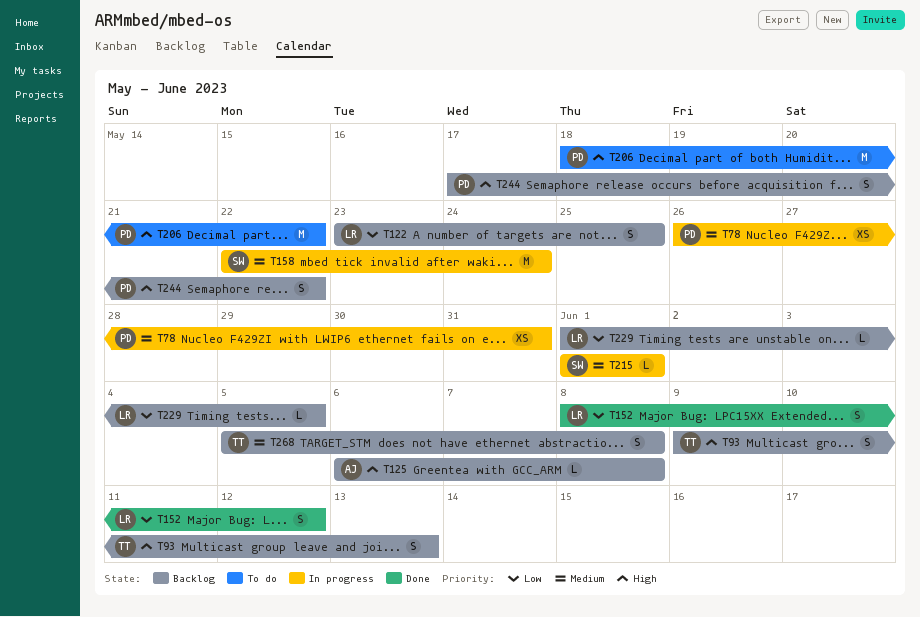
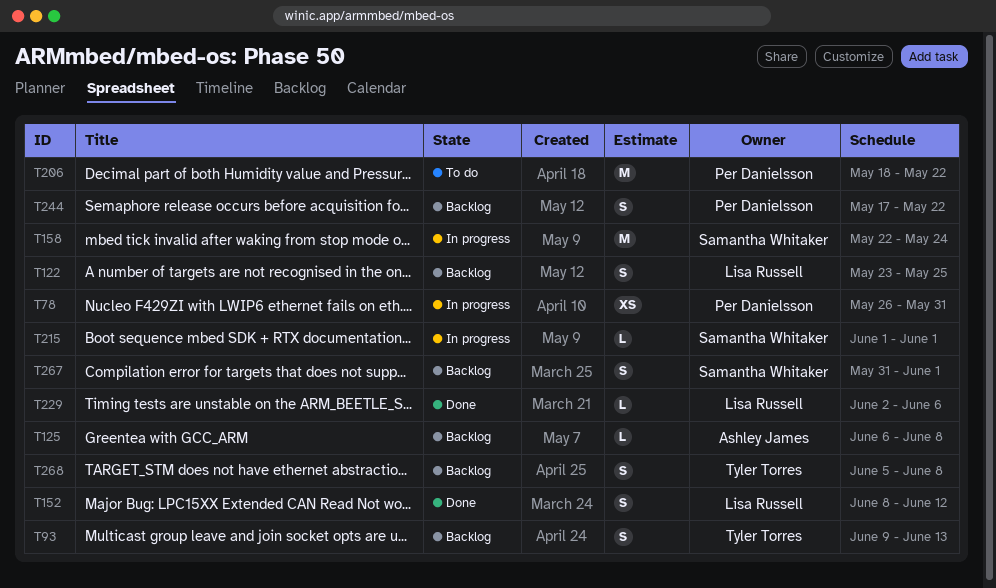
T229, status: Backlog -> Done
T229, start: Jun 1 -> Jun 2
T229, due: Jun 5 -> Jun 6
T267: none -> present

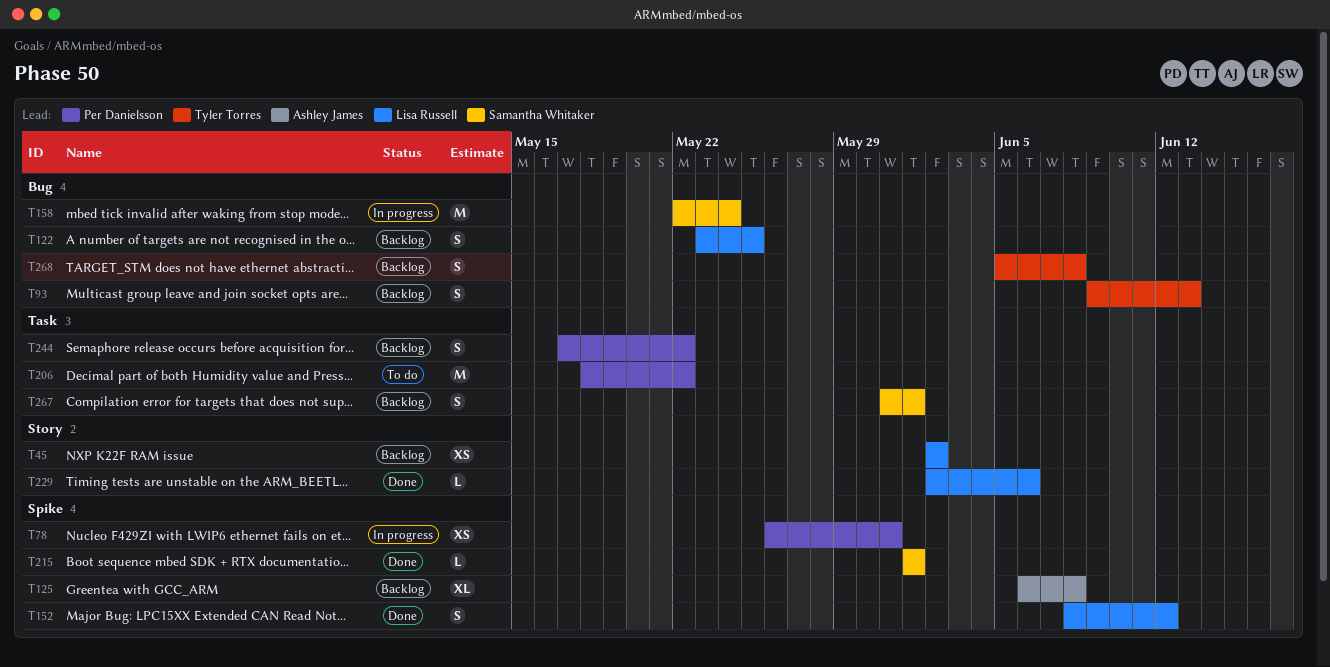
T45: none -> present
T125, estimate: L -> XL
T215, status: In progress -> Done

